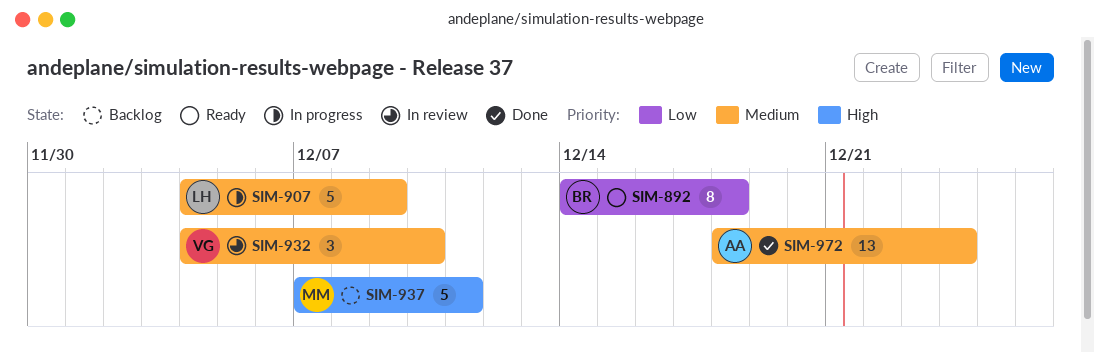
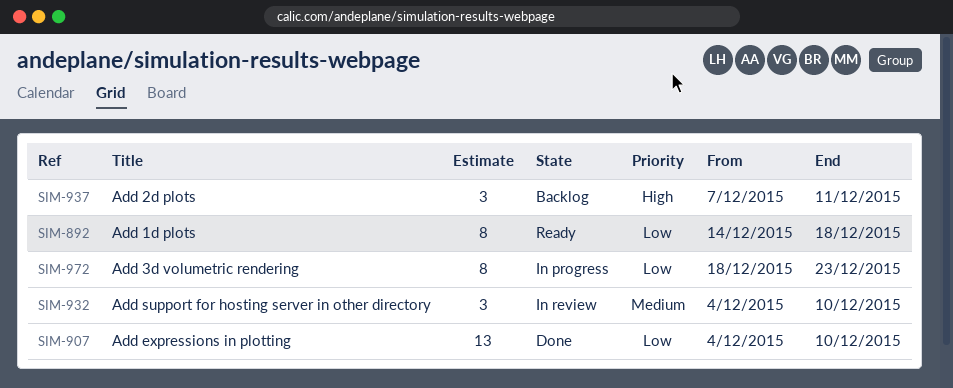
SIM-907, status: In progress -> Done
SIM-907, priority: Medium -> Low
SIM-907, estimate: 5 -> 13
SIM-907, due: Dec 9 -> Dec 10
SIM-937, estimate: 5 -> 3
SIM-972, status: Done -> In progress
SIM-972, priority: Medium -> Low
SIM-972, estimate: 13 -> 8
SIM-972, due: Dec 24 -> Dec 23

